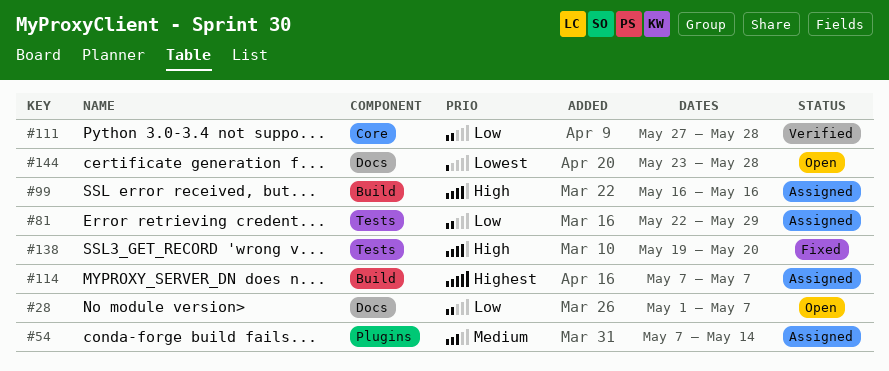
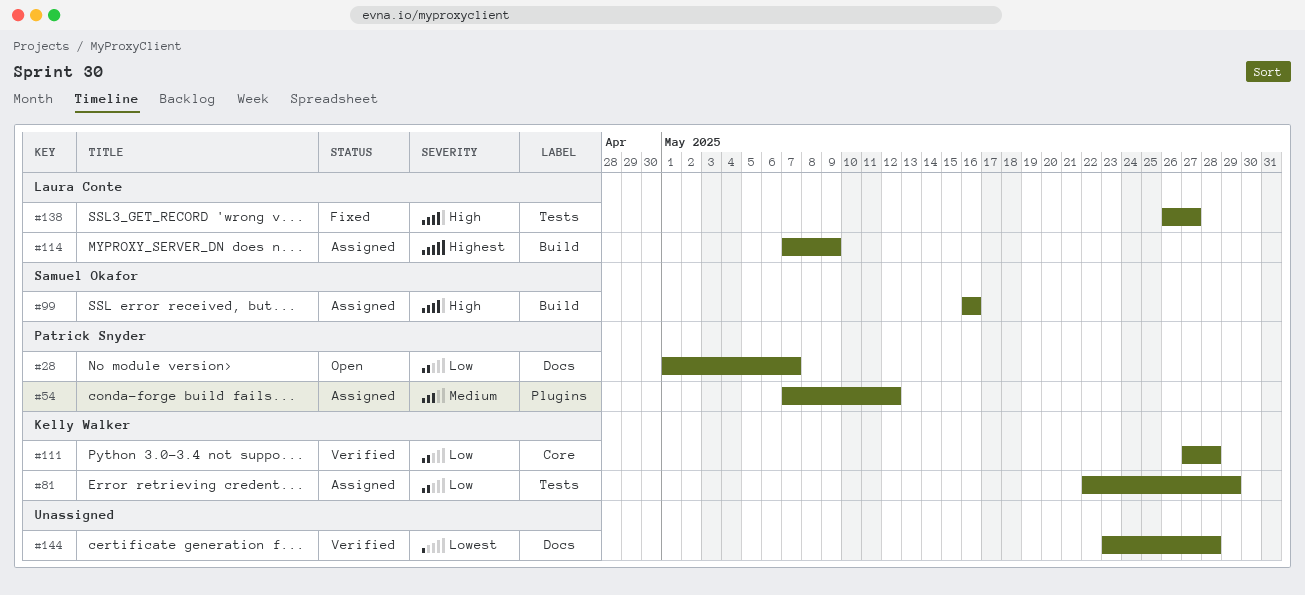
#54, due: May 14 -> May 12
#114, due: May 7 -> May 9
#138, start: May 19 -> May 26
#138, due: May 20 -> May 27
#144, status: Open -> Verified

